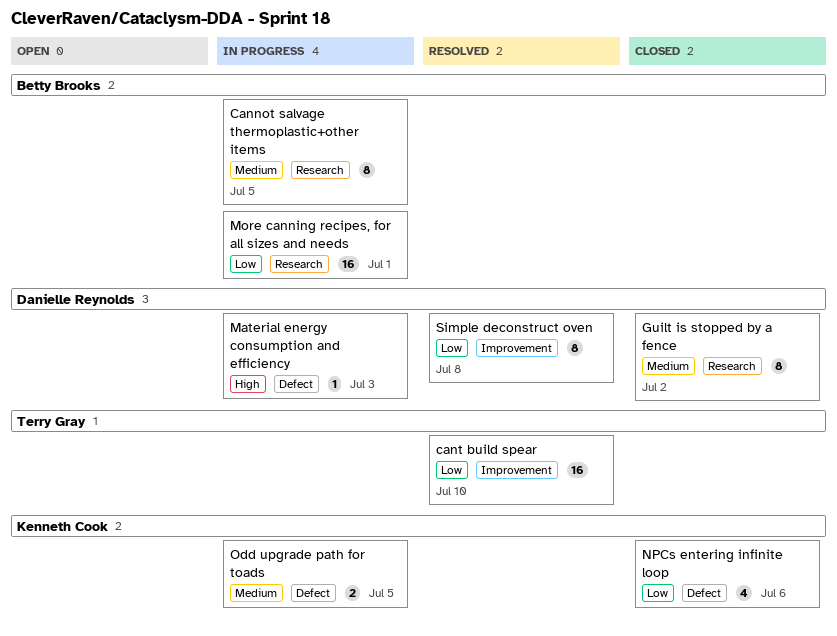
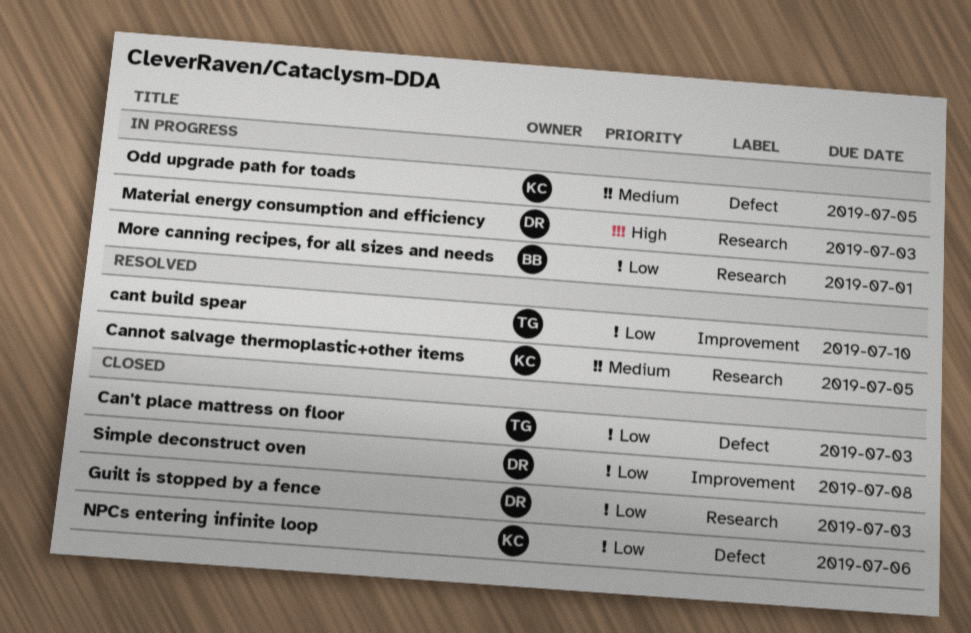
Can't place mattress on floor: none -> present
Cannot salvage thermoplastic+other items, status: In progress -> Resolved
Cannot salvage thermoplastic+other items, owner: Betty Brooks -> Kenneth Cook
Guilt is stopped by a fence, priority: Medium -> Low
Guilt is stopped by a fence, due: Jul 2 -> Jul 3
Material energy consumption and efficiency, label: Defect -> Research
Simple deconstruct oven, status: Resolved -> Closed

